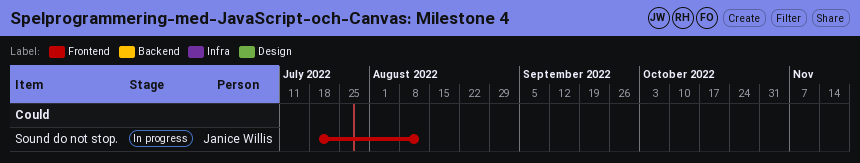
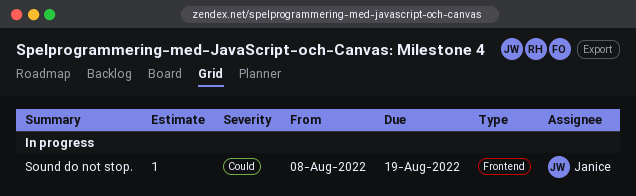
Sound do not stop., start: Jul 18 -> Aug 8
Sound do not stop., due: Aug 12 -> Aug 19

